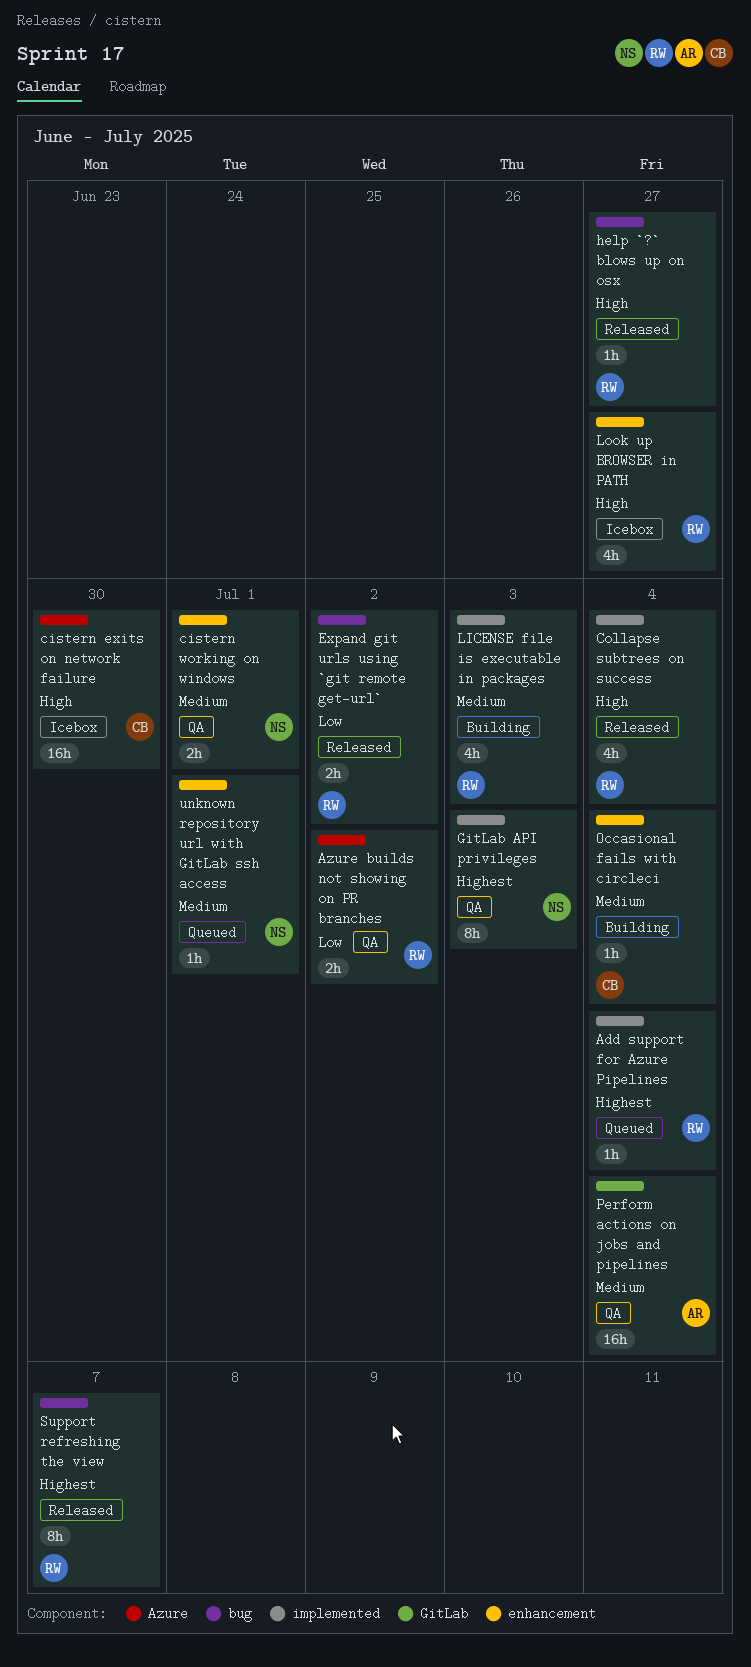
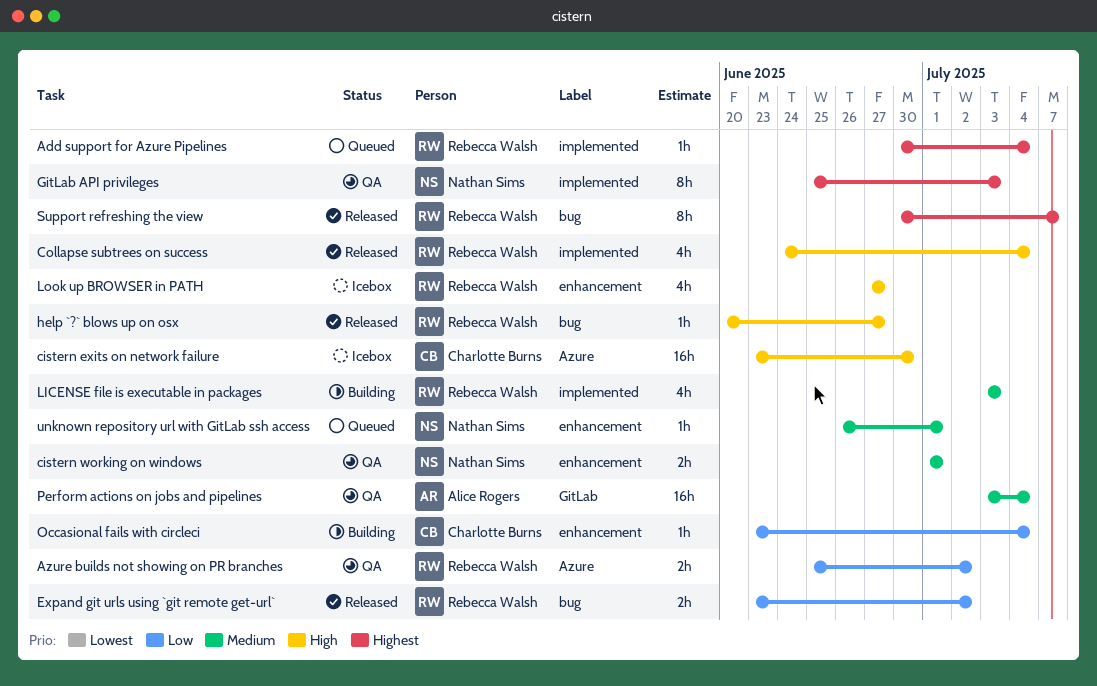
Occasional fails with circleci, priority: Medium -> Low

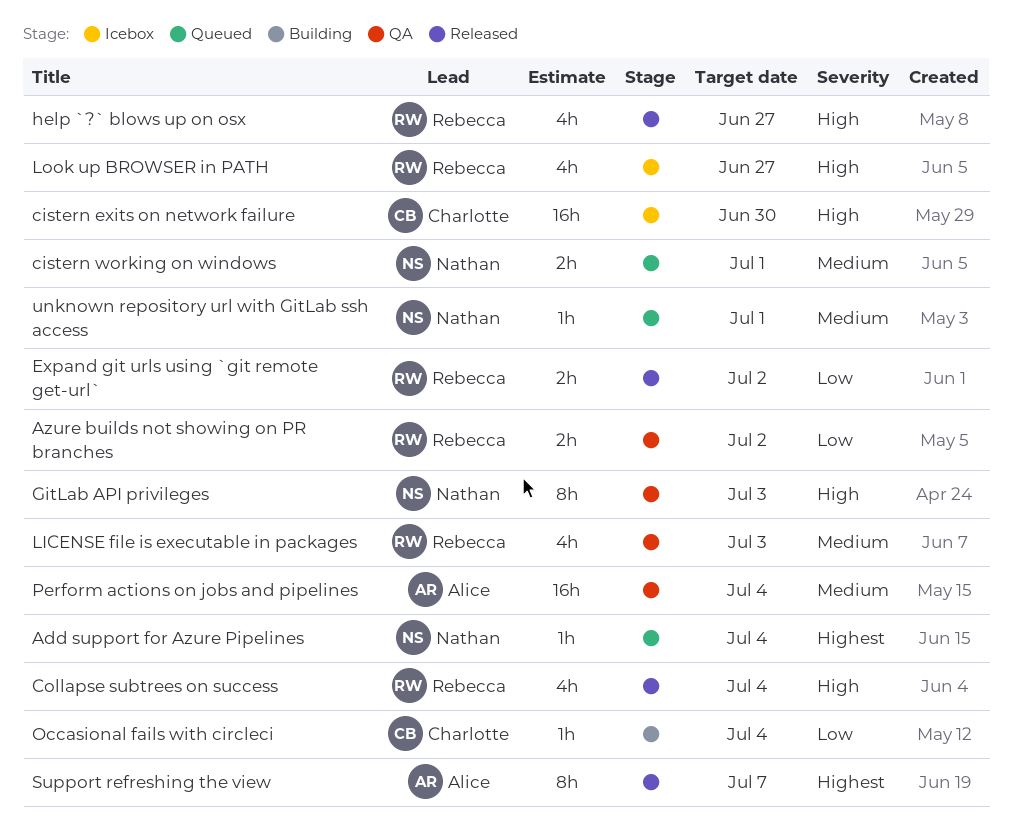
Add support for Azure Pipelines, owner: Rebecca Walsh -> Nathan Sims
cistern working on windows, status: QA -> Queued
GitLab API privileges, priority: Highest -> High
help `?` blows up on osx, estimate: 1h -> 4h
LICENSE file is executable in packages, status: Building -> QA
Support refreshing the view, owner: Rebecca Walsh -> Alice Rogers

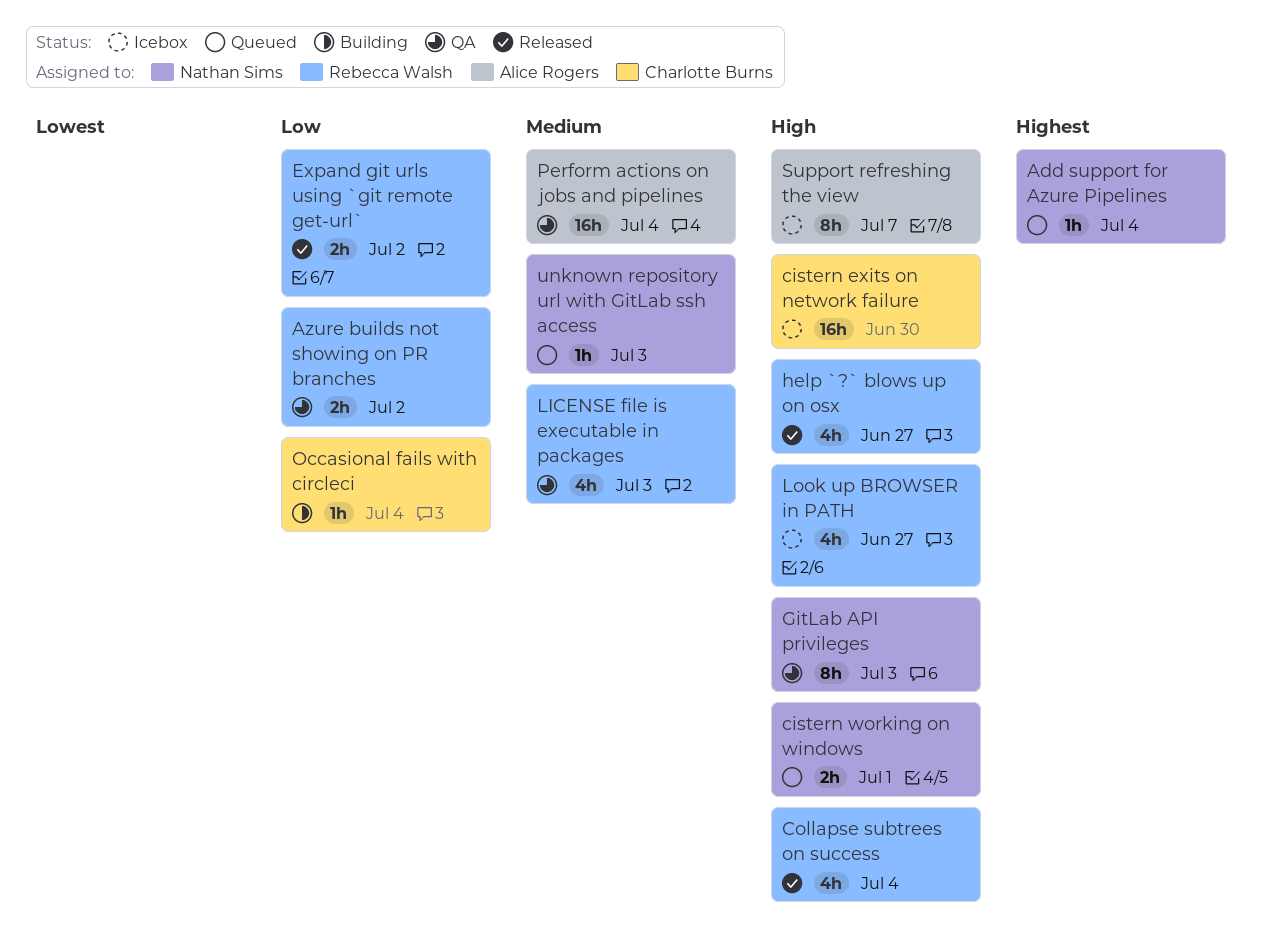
cistern working on windows, priority: Medium -> High
Support refreshing the view, status: Released -> Icebox
Support refreshing the view, priority: Highest -> High
unknown repository url with GitLab ssh access, due: Jul 1 -> Jul 3

